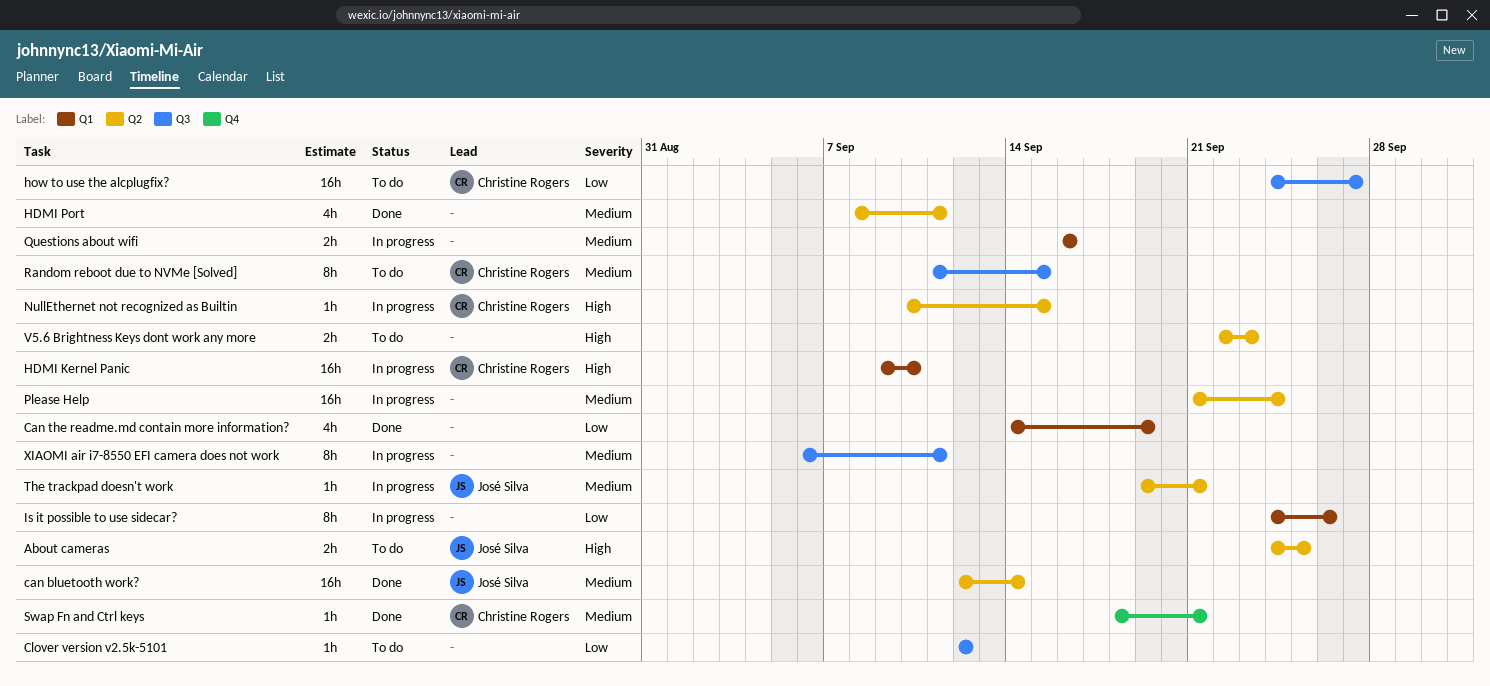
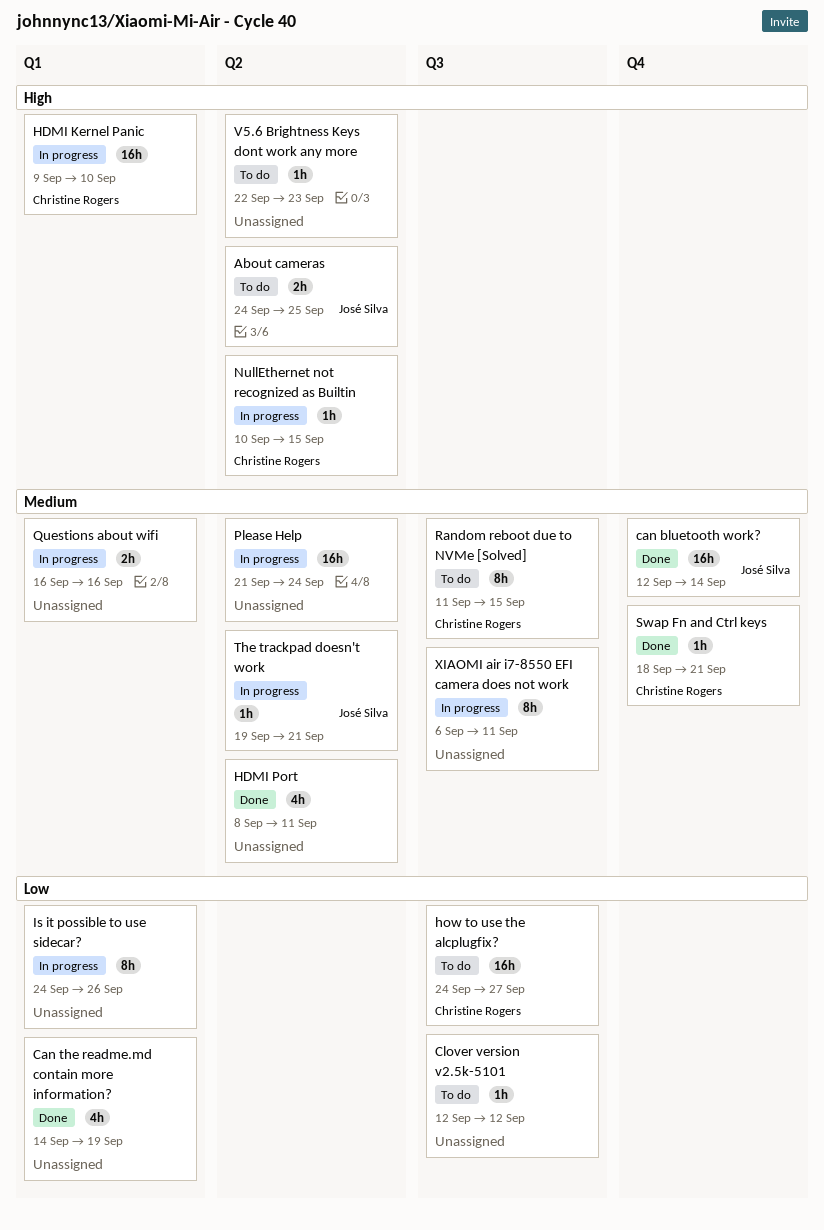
can bluetooth work?, label: Q2 -> Q4
V5.6 Brightness Keys dont work any more, estimate: 2h -> 1h

